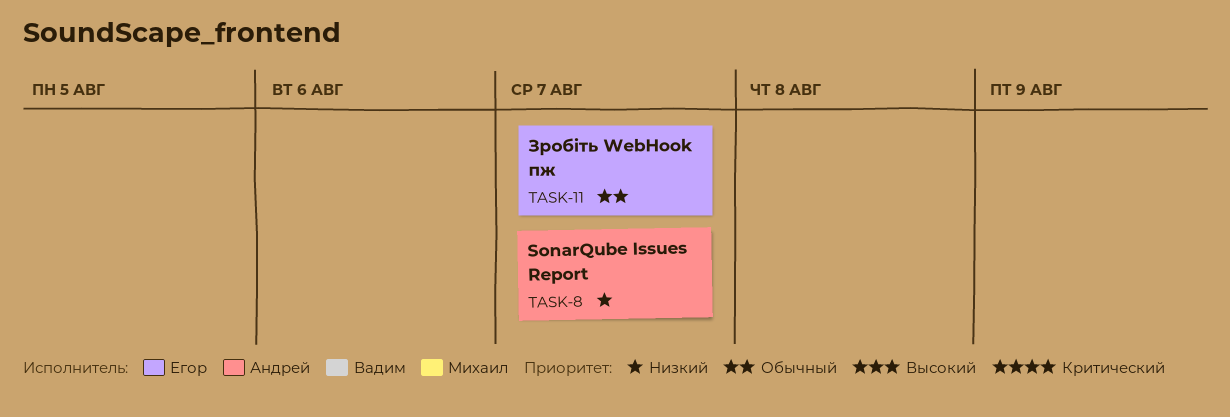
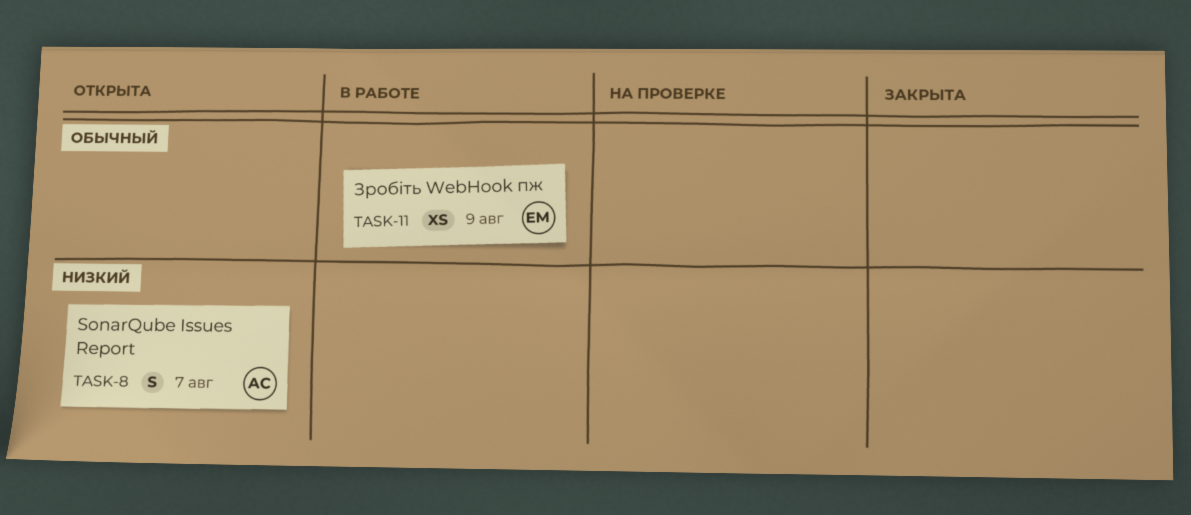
TASK-11, due: Aug 7 -> Aug 9

